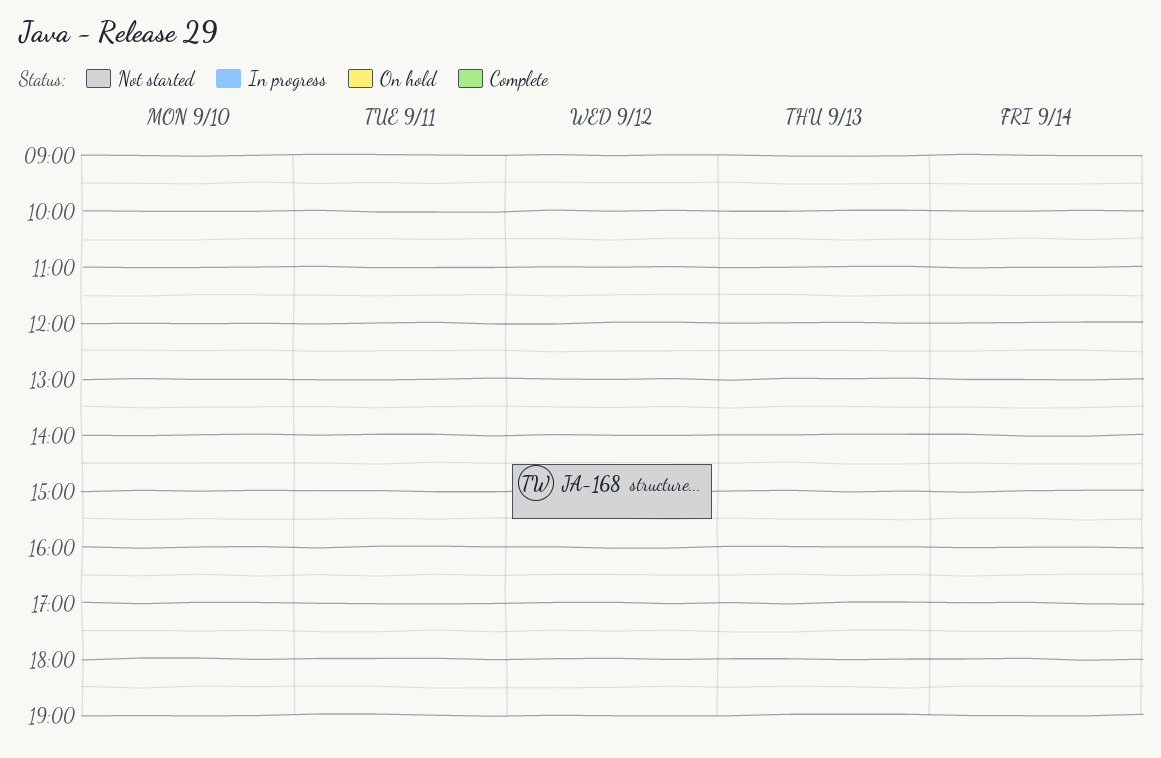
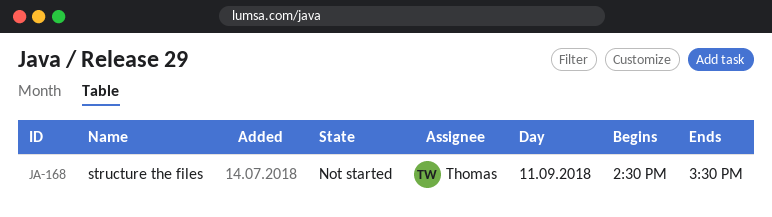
JA-168, day: Sep 12 -> Sep 11

